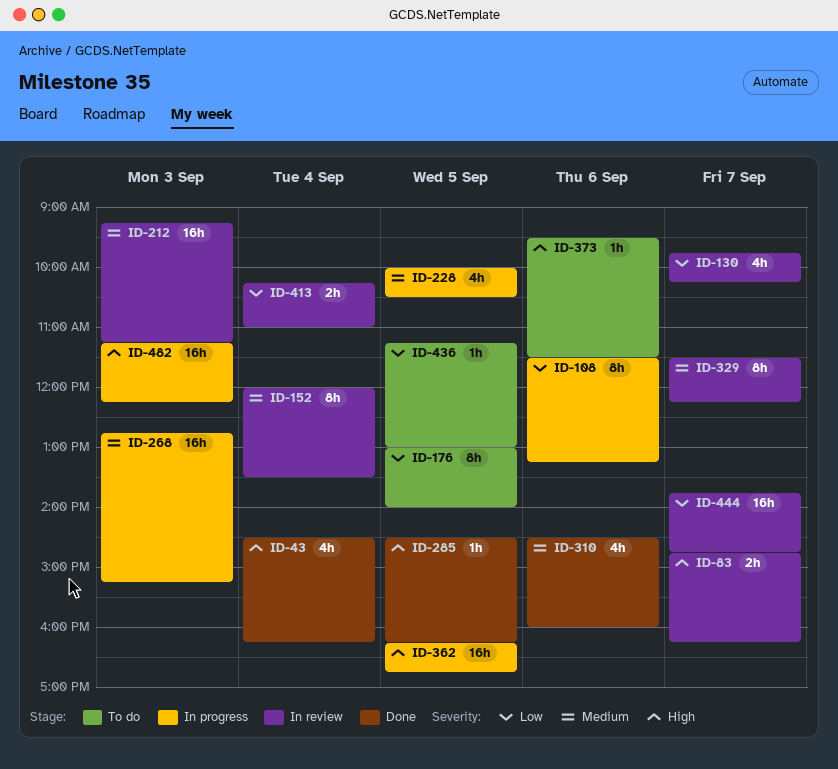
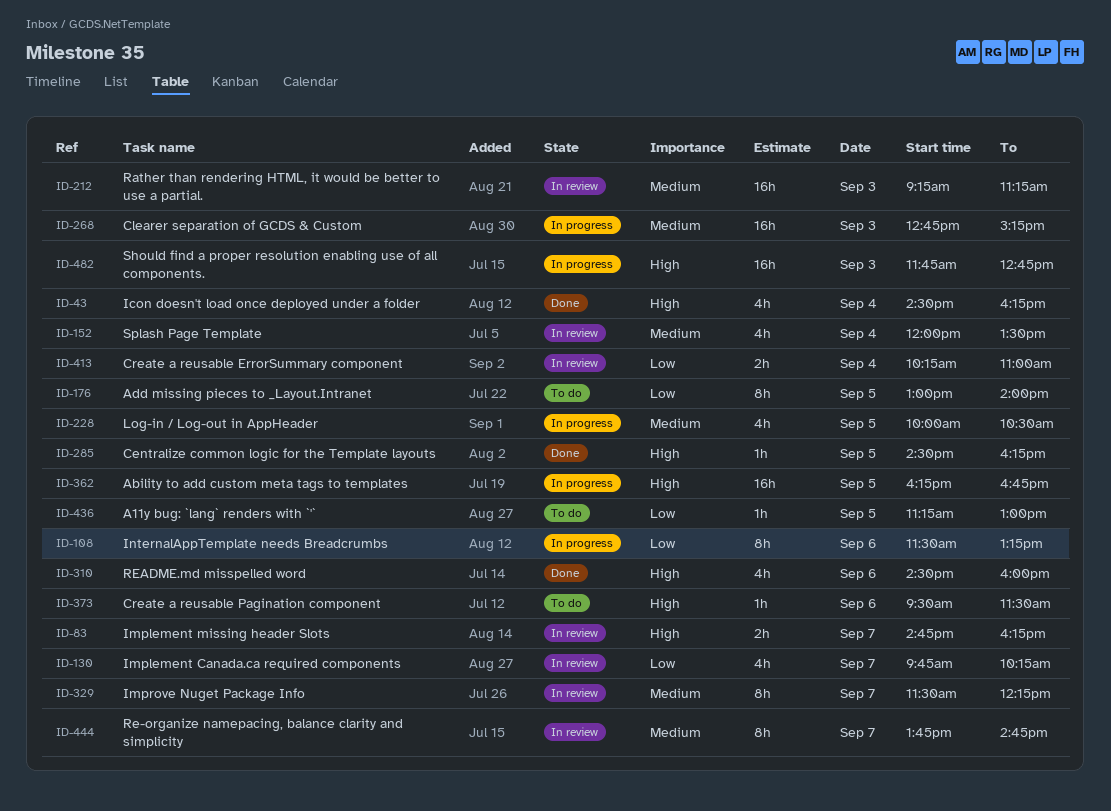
ID-152, estimate: 8h -> 4h
ID-310, priority: Medium -> High
ID-444, priority: Low -> Medium
ID-444, estimate: 16h -> 8h
ID-482, begins: 11:15 -> 11:45
ID-482, ends: 12:15 -> 12:45

